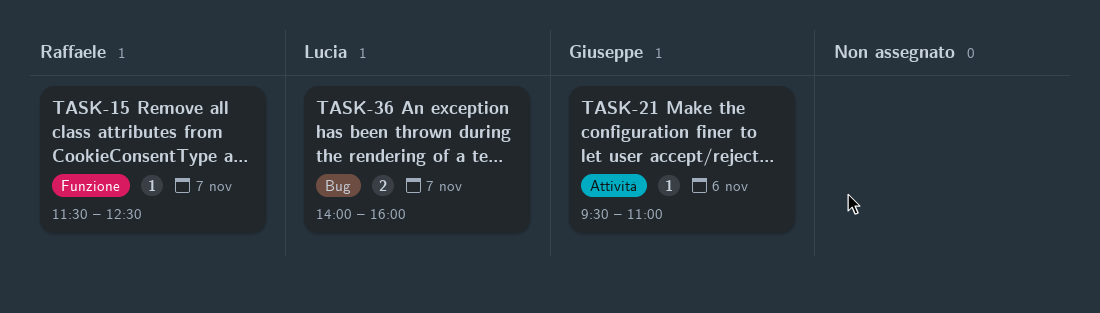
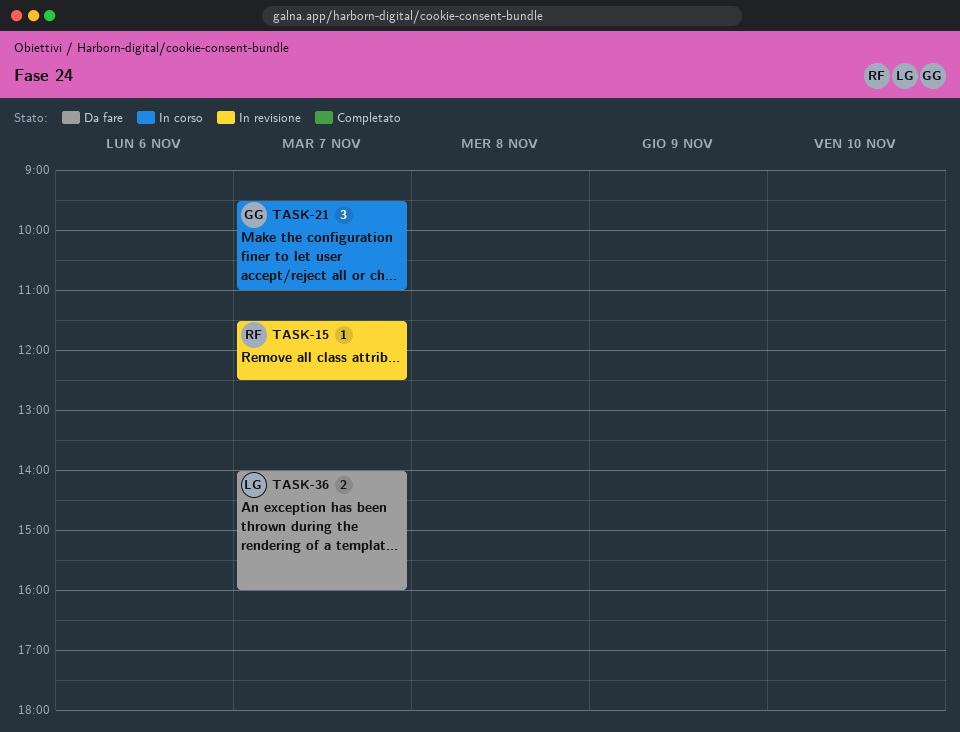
TASK-21, estimate: 1 -> 3
TASK-21, day: Nov 6 -> Nov 7

